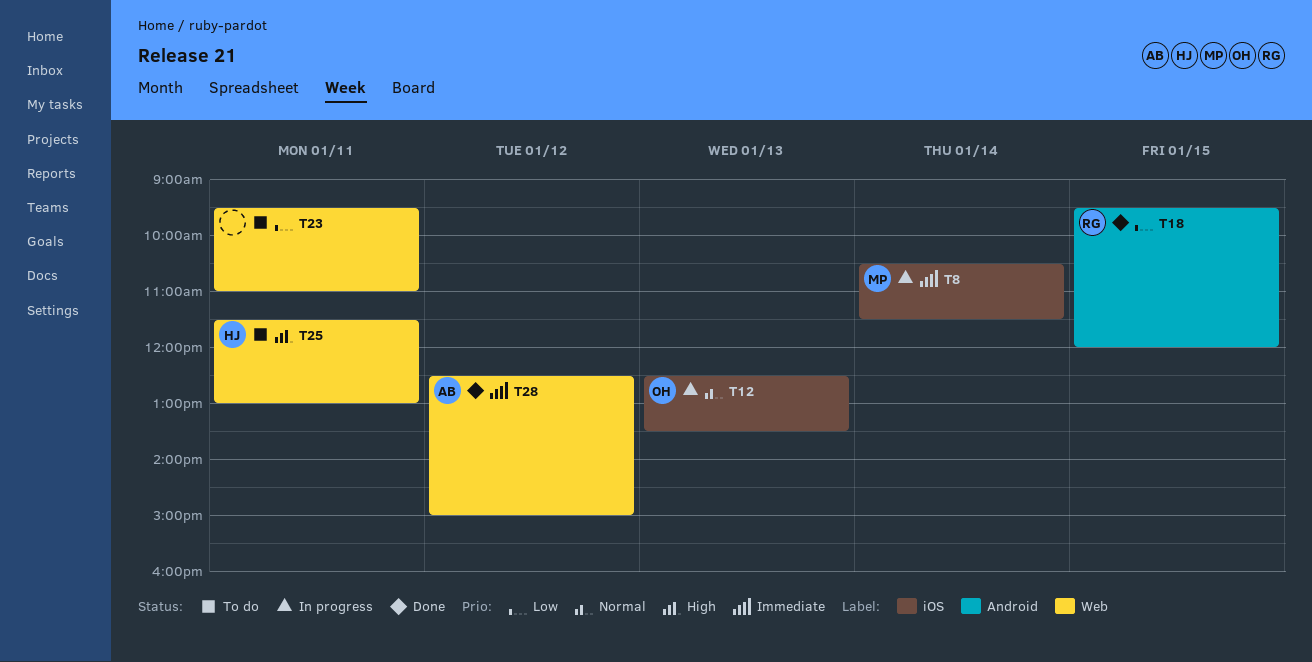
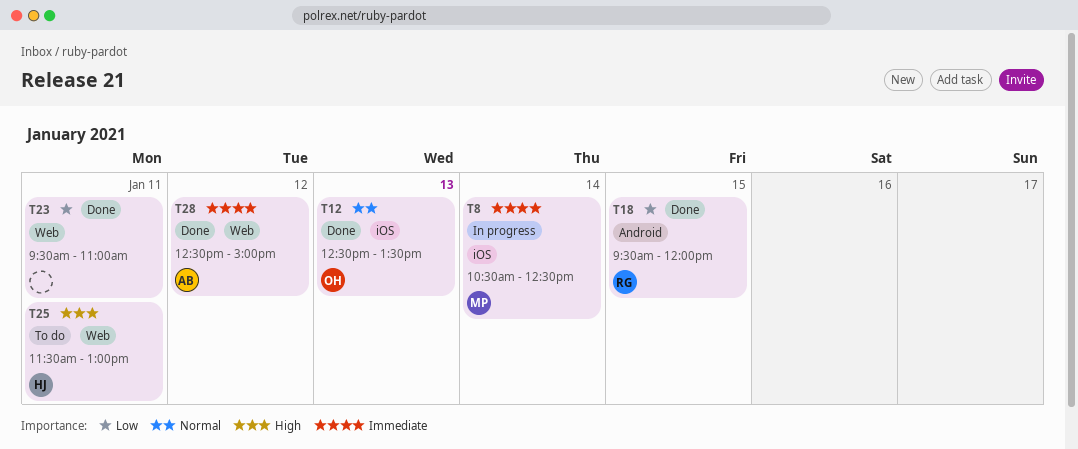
T8, ends: 11:30 -> 12:30
T12, status: In progress -> Done
T23, status: To do -> Done

